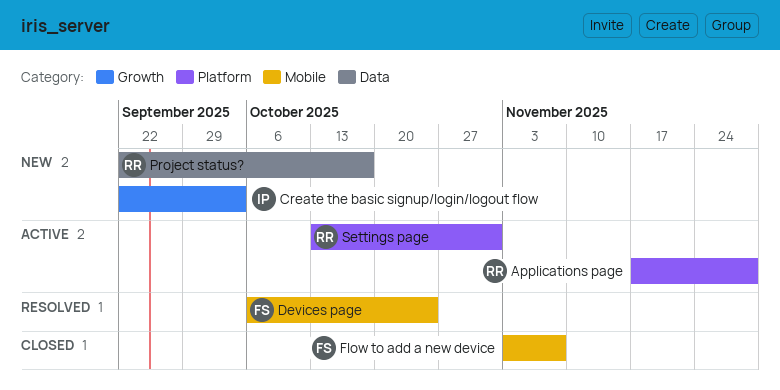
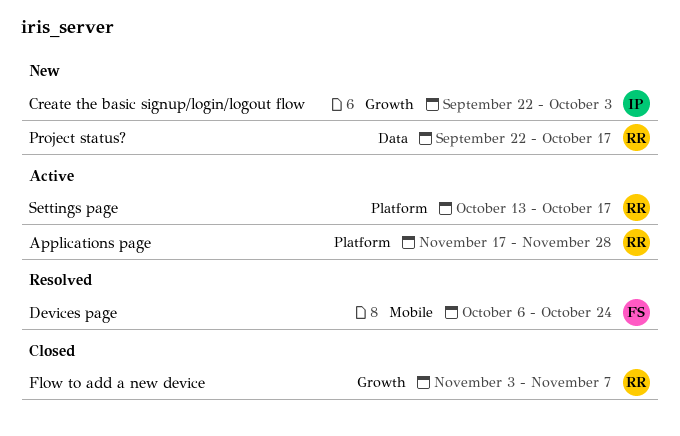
Flow to add a new device, owner: FS -> RR
Flow to add a new device, label: Mobile -> Growth
Settings page, due: Oct 31 -> Oct 17

